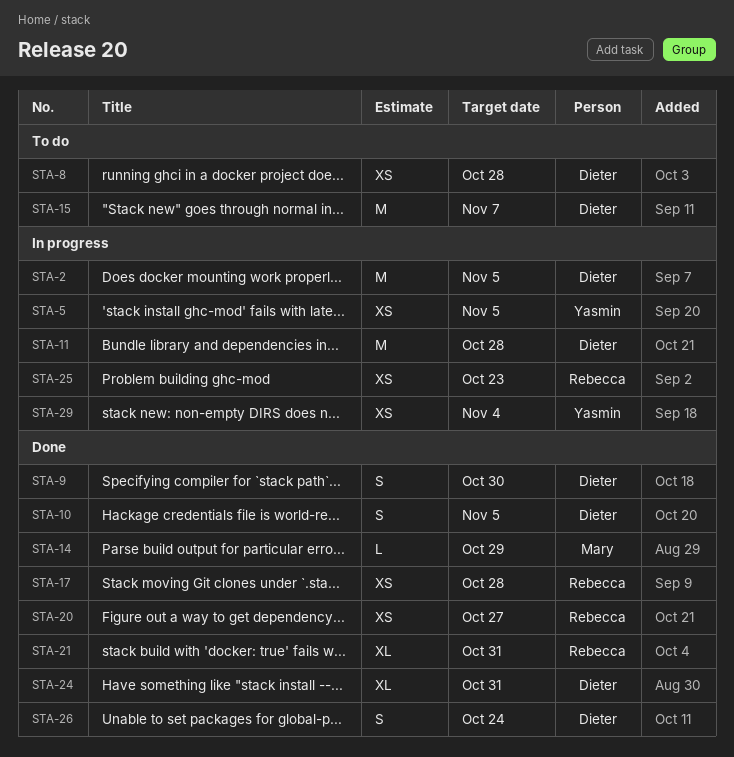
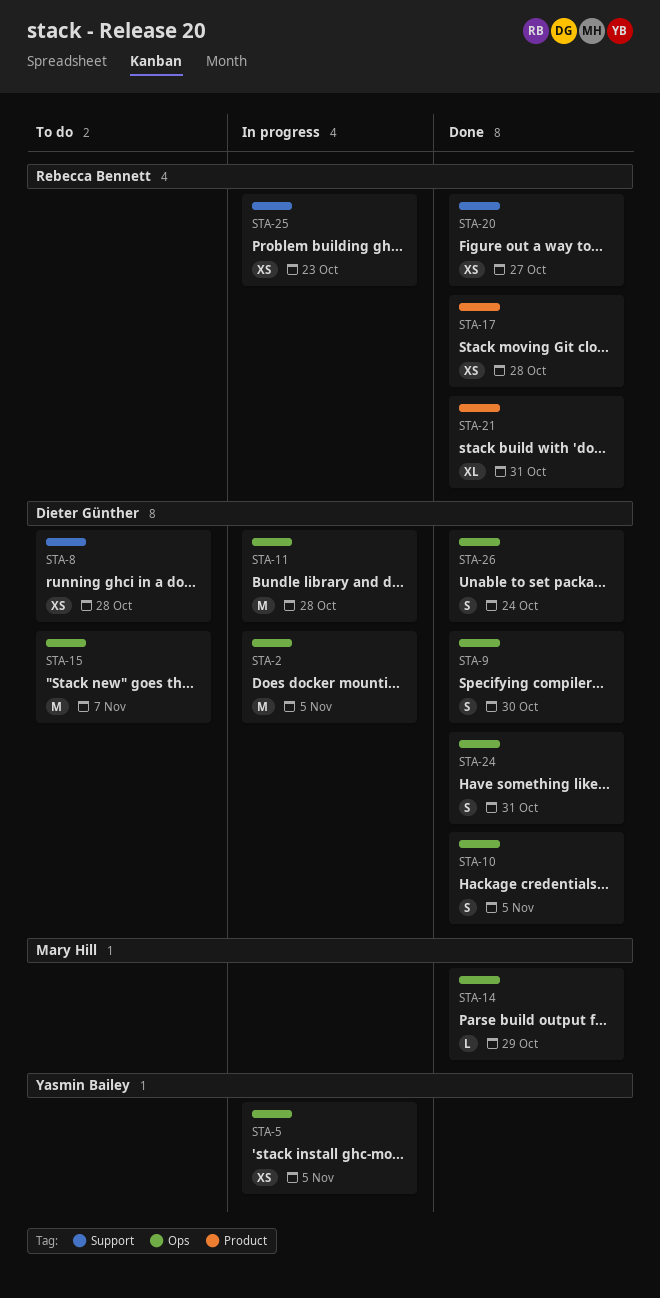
STA-24, estimate: XL -> S
STA-29: present -> none

